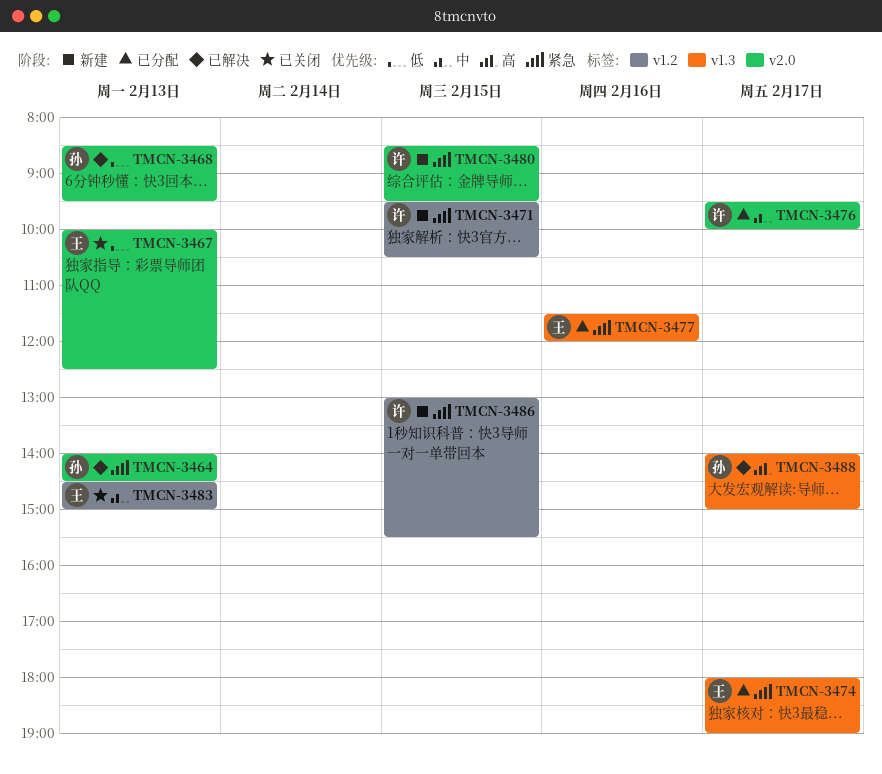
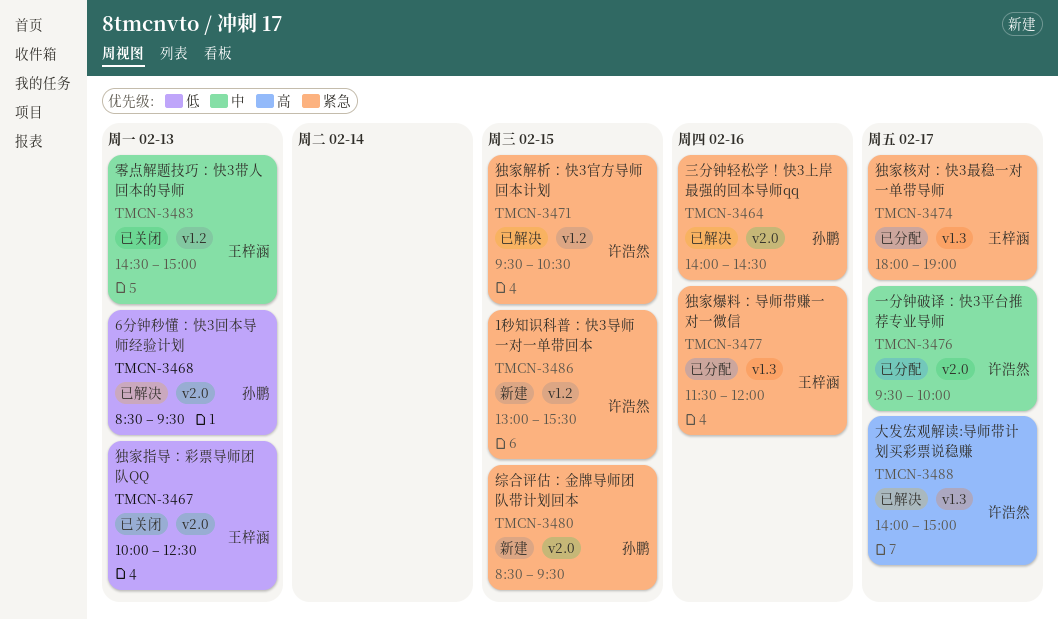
TMCN-3464, day: Feb 13 -> Feb 16
TMCN-3471, status: 新建 -> 已解决
TMCN-3480, owner: 许浩然 -> 孙鹏
TMCN-3488, owner: 孙鹏 -> 许浩然

